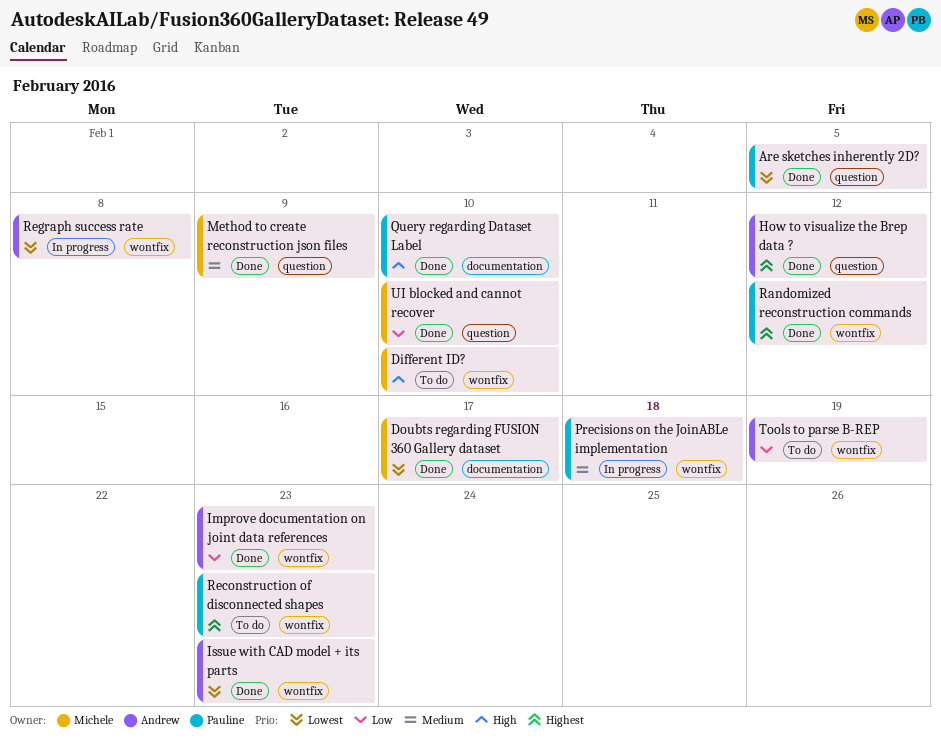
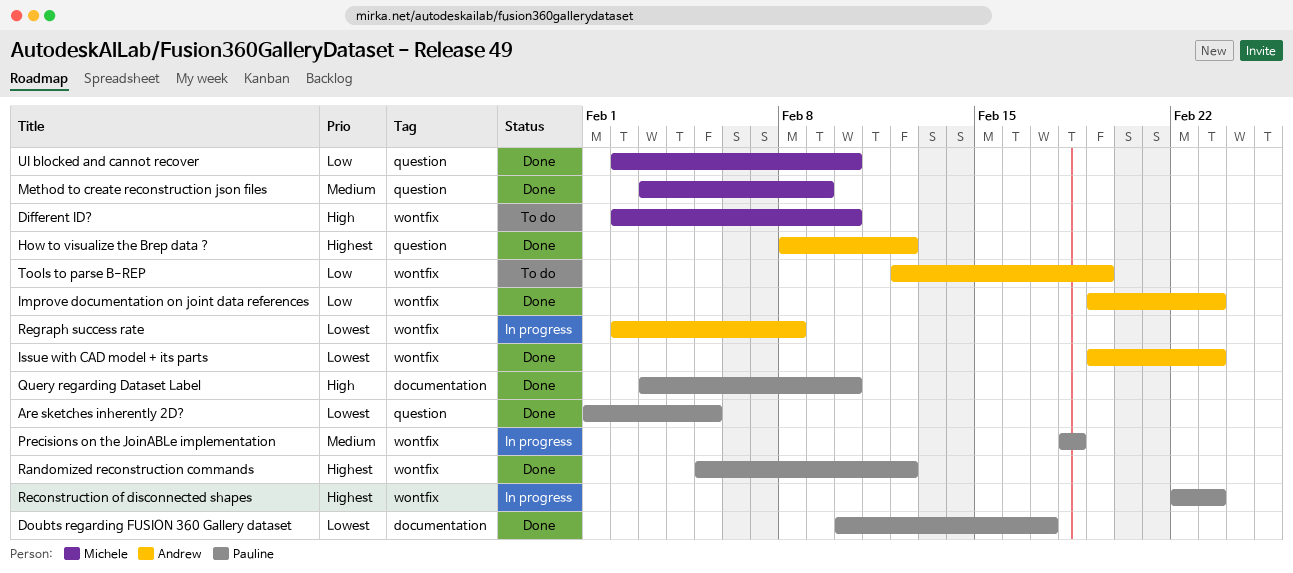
Doubts regarding FUSION 360 Gallery dataset, owner: Michele -> Pauline
Reconstruction of disconnected shapes, status: To do -> In progress

